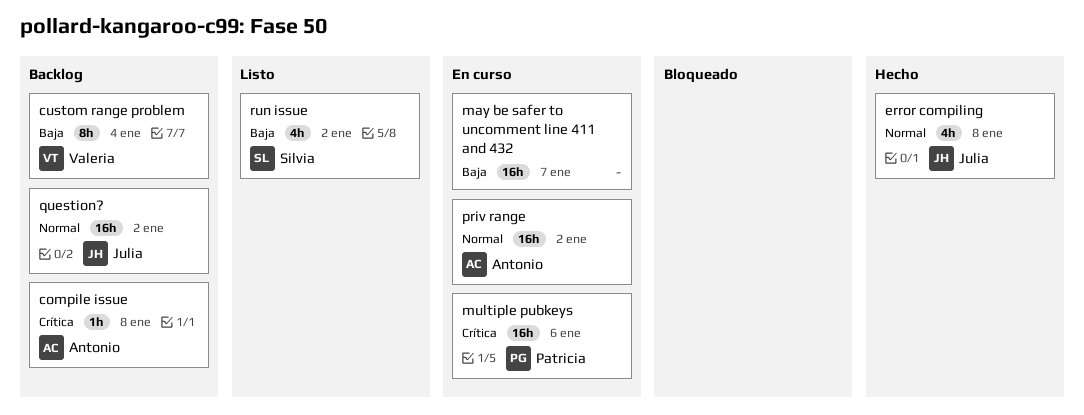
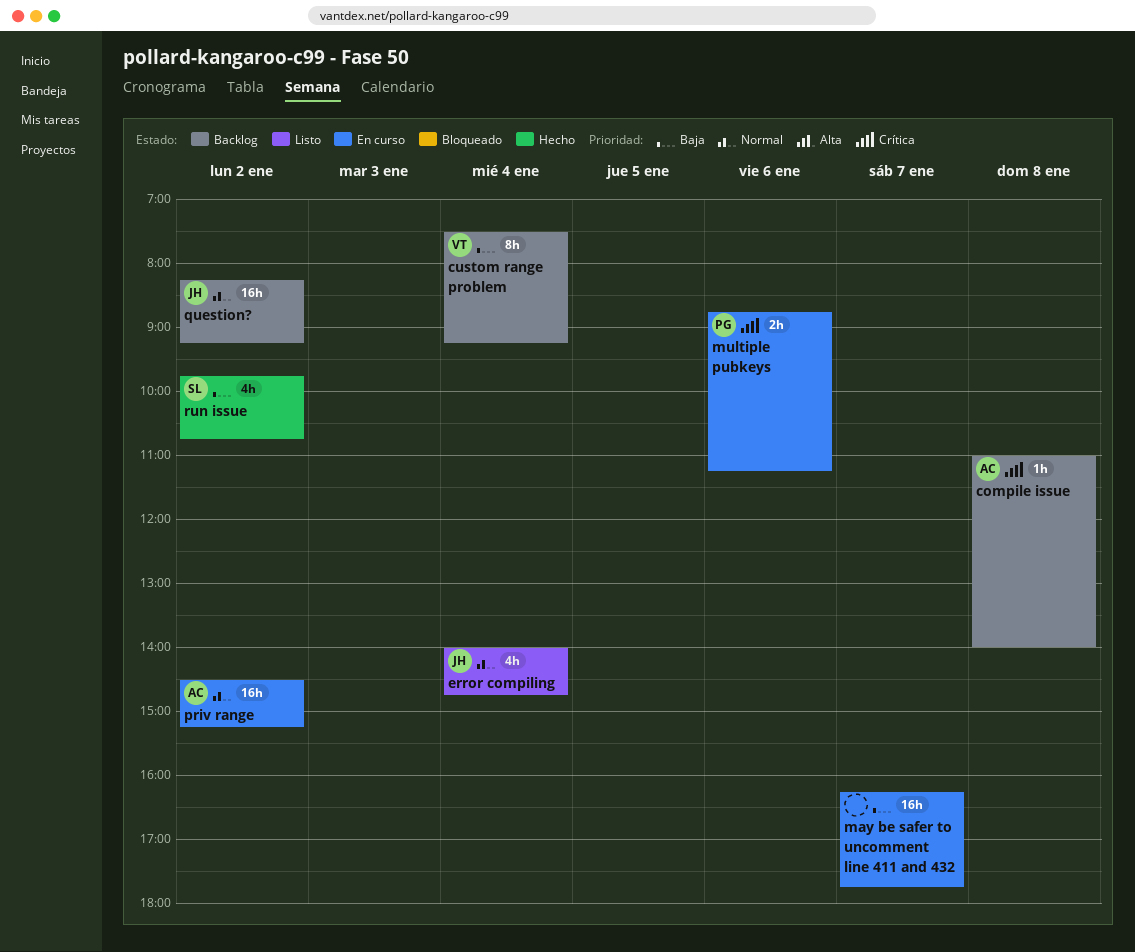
error compiling, status: Hecho -> Listo
error compiling, day: Jan 8 -> Jan 4
multiple pubkeys, estimate: 16h -> 2h
run issue, status: Listo -> Hecho

